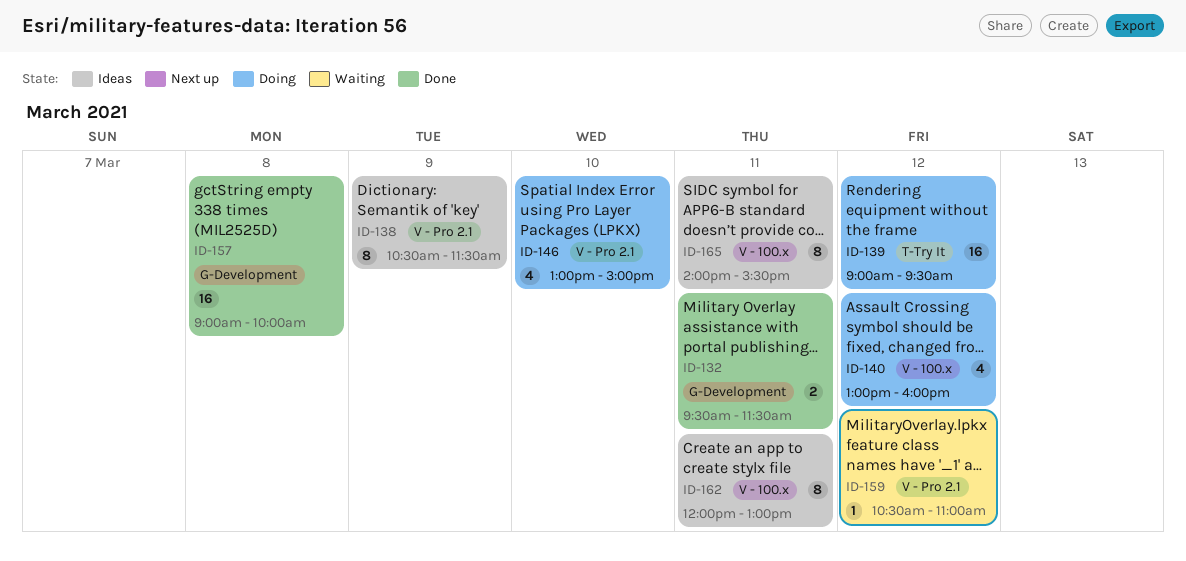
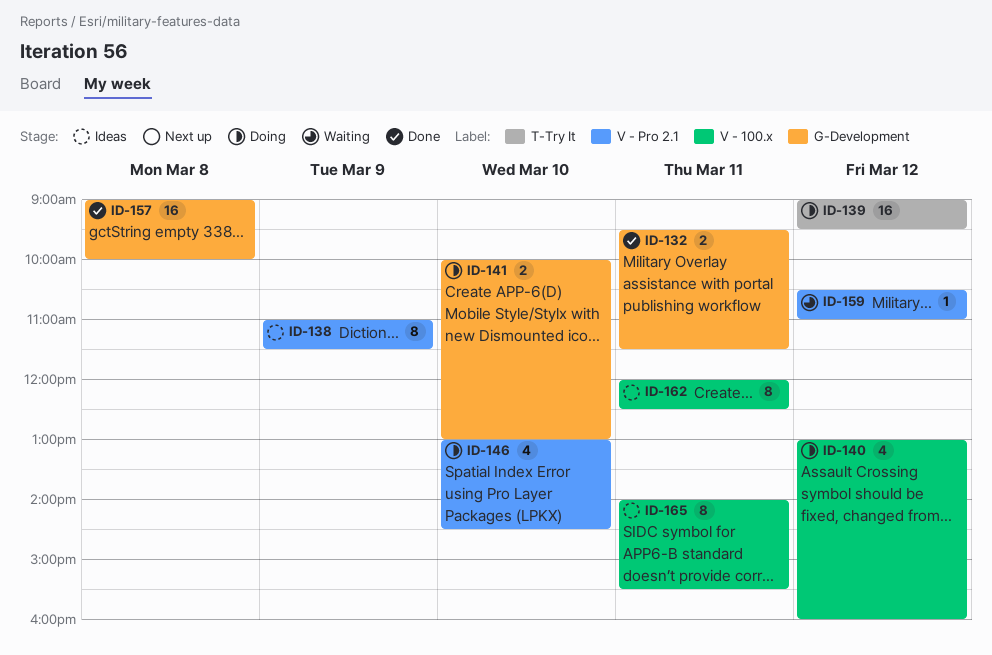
ID-138, begins: 10:30 -> 11:00
ID-141: none -> present
ID-146, ends: 15:00 -> 14:30
ID-162, ends: 13:00 -> 12:30

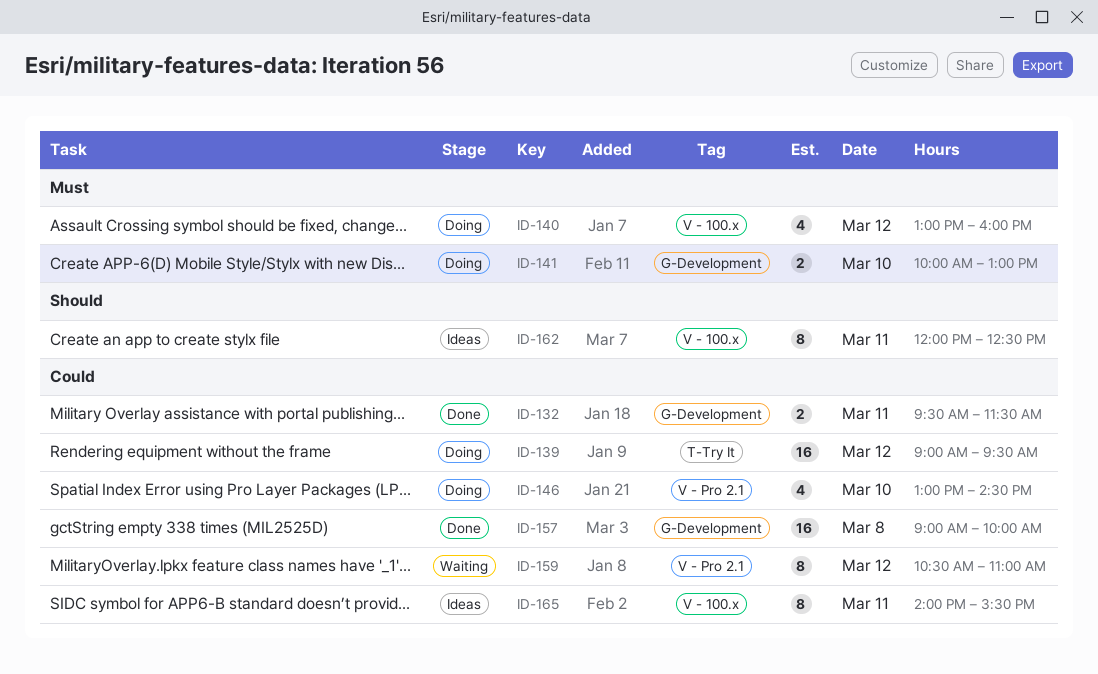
ID-138: present -> none
ID-159, estimate: 1 -> 8

